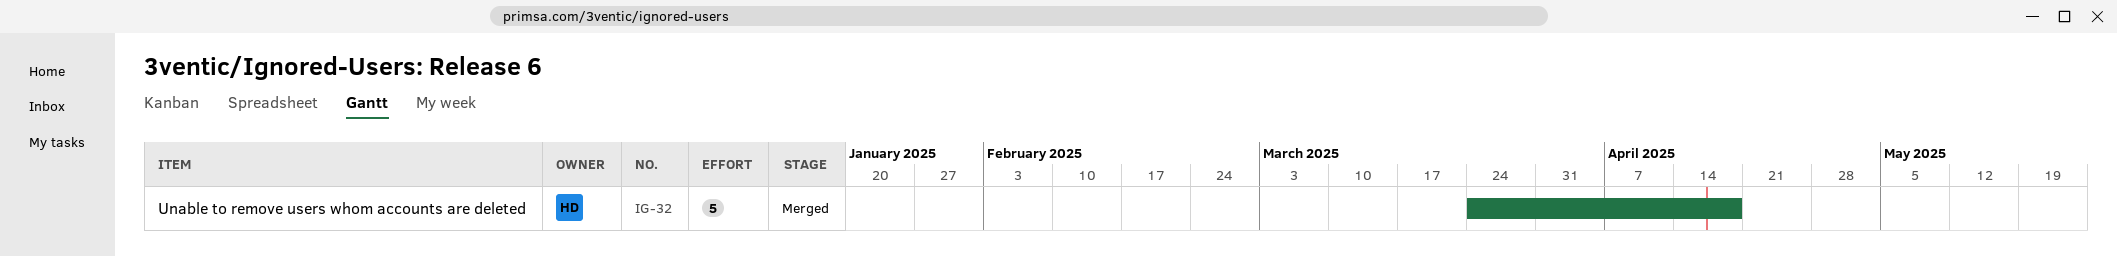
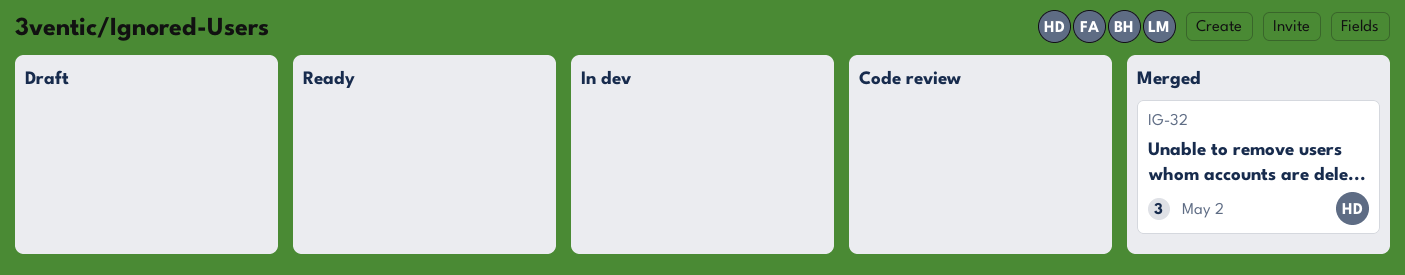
IG-32, estimate: 5 -> 3
IG-32, due: Apr 18 -> May 2

